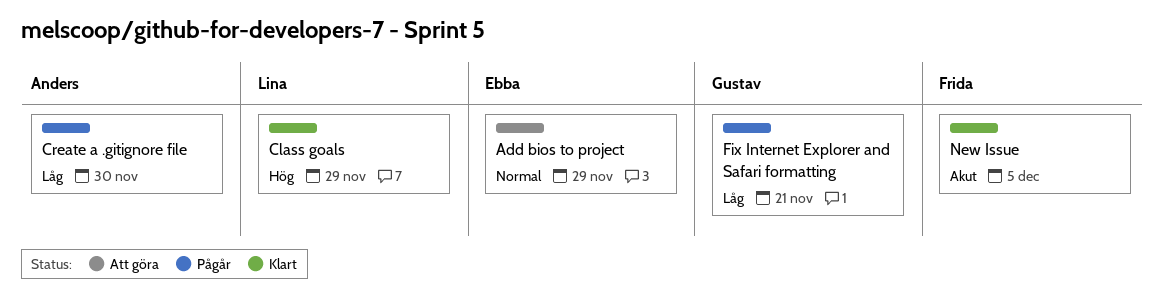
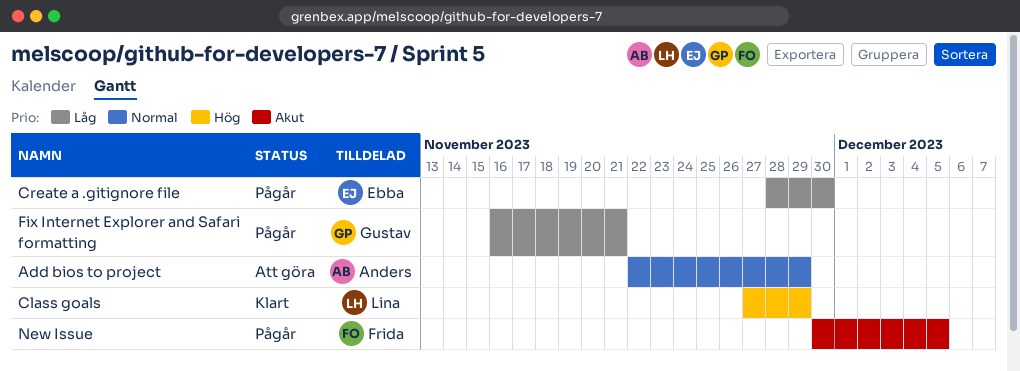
Add bios to project, owner: Ebba -> Anders
Create a .gitignore file, owner: Anders -> Ebba
New Issue, status: Klart -> Pågår

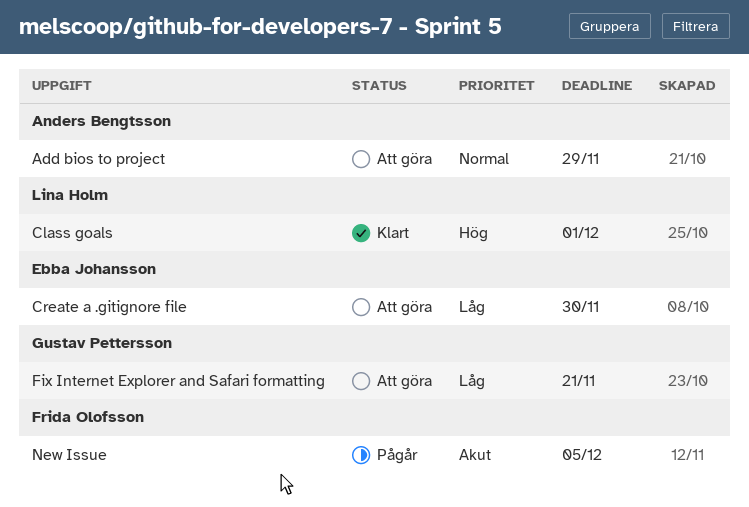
Class goals, due: Nov 29 -> Dec 1
Create a .gitignore file, status: Pågår -> Att göra
Fix Internet Explorer and Safari formatting, status: Pågår -> Att göra

